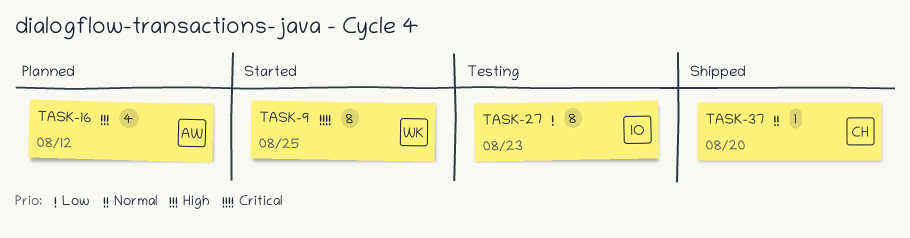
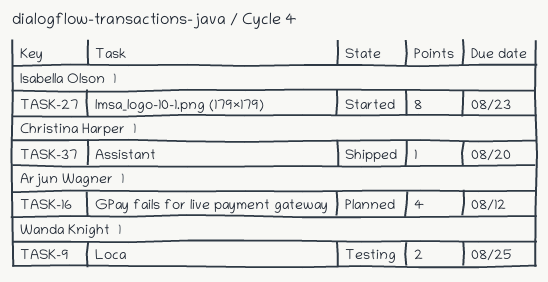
TASK-9, status: Started -> Testing
TASK-9, estimate: 8 -> 2
TASK-27, status: Testing -> Started

